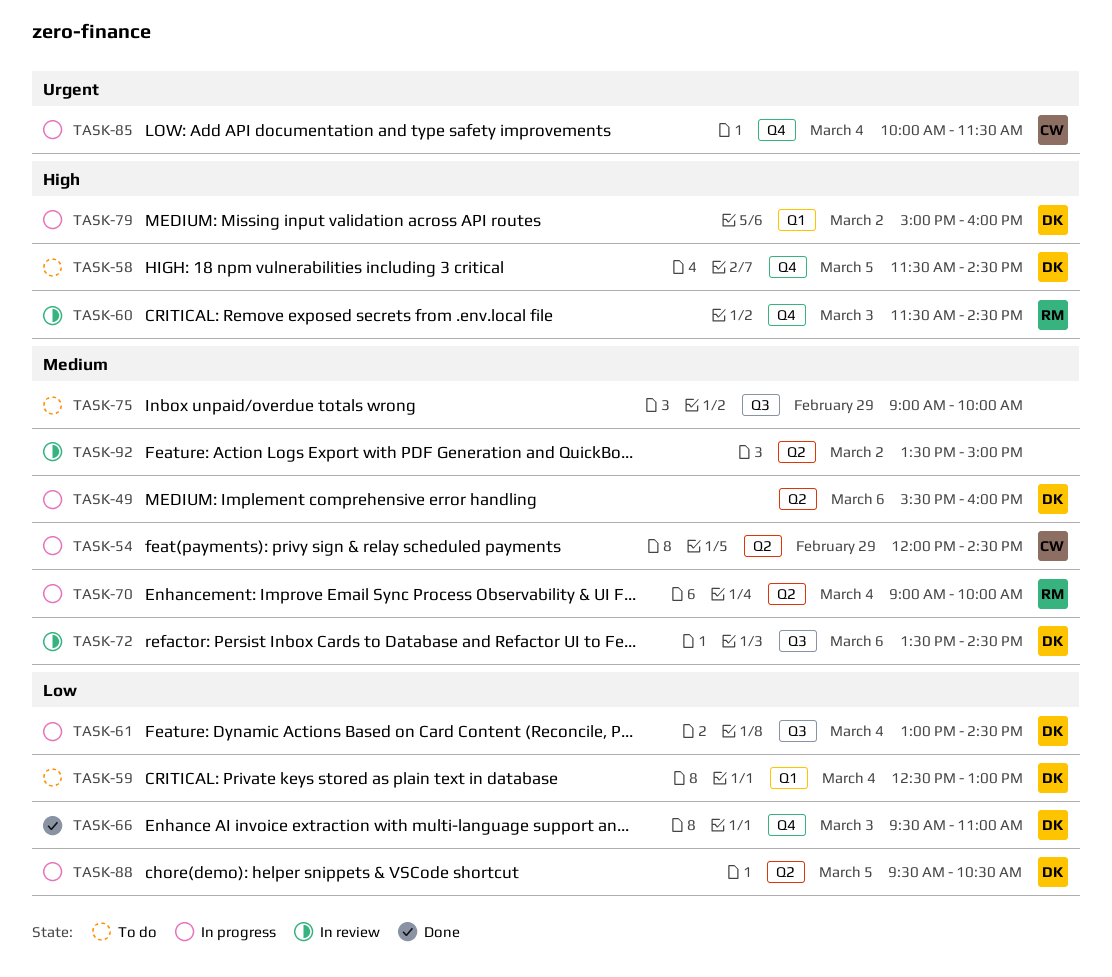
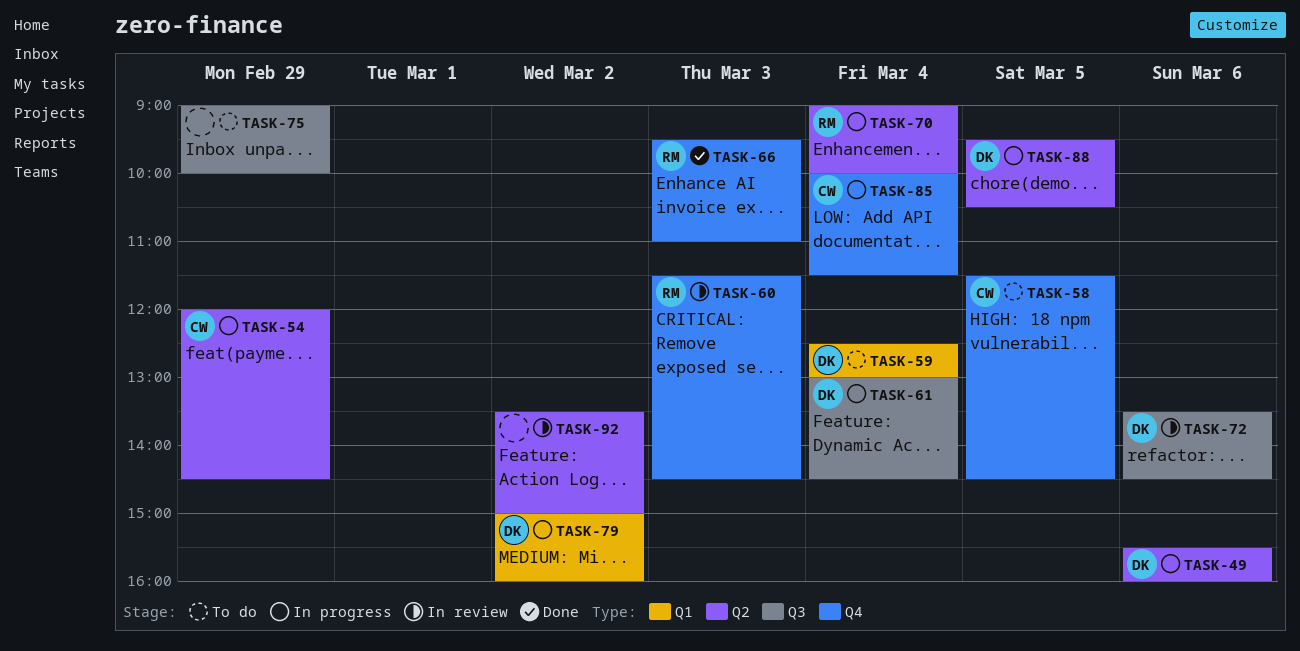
TASK-58, owner: DK -> CW
TASK-66, owner: DK -> RM

